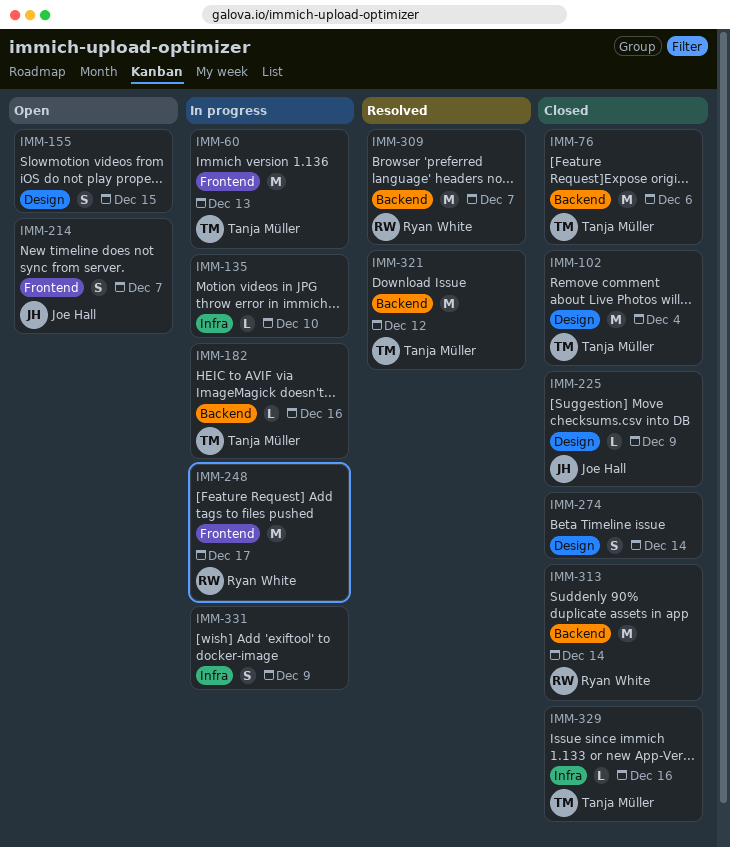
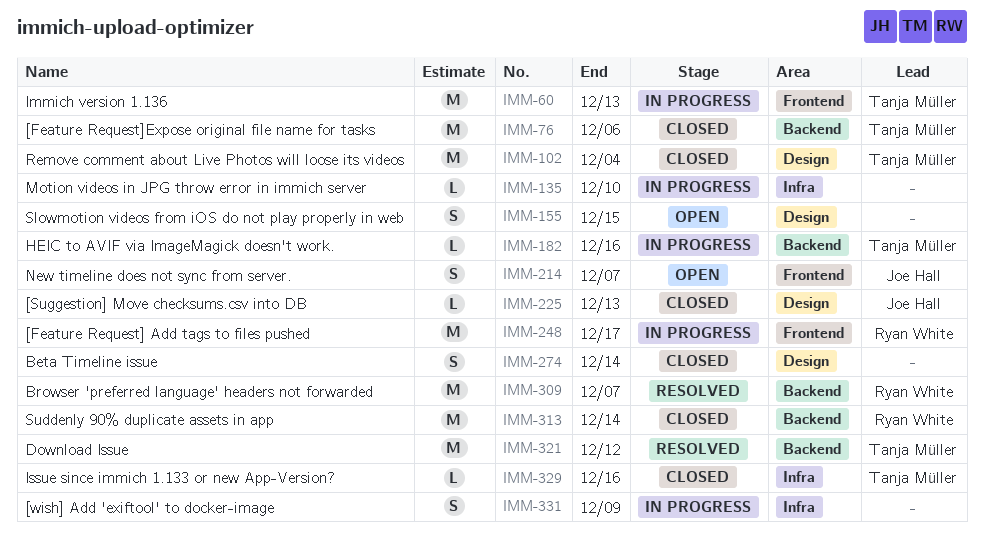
IMM-225, due: Dec 9 -> Dec 13

